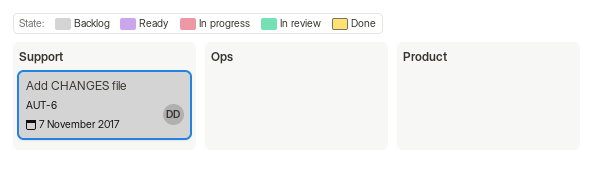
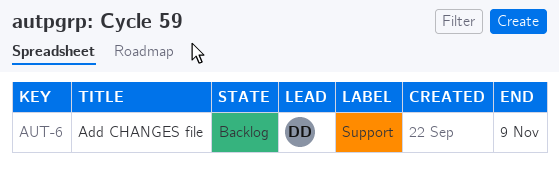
AUT-6, due: Nov 7 -> Nov 9

